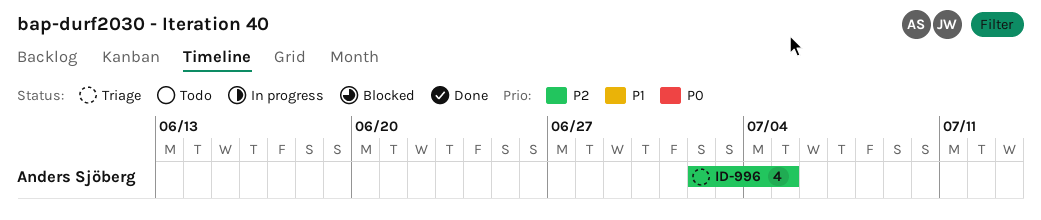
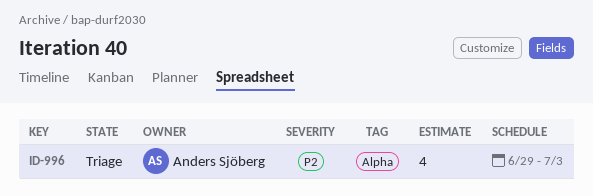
ID-996, start: Jul 2 -> Jun 29
ID-996, due: Jul 5 -> Jul 3

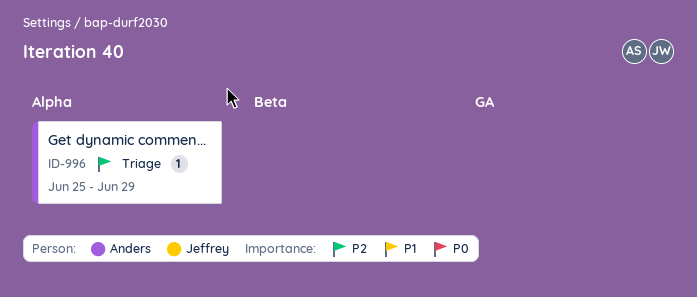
ID-996, estimate: 4 -> 1
ID-996, start: Jun 29 -> Jun 25
ID-996, due: Jul 3 -> Jun 29

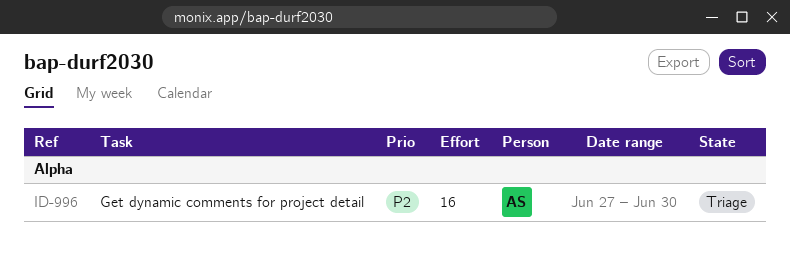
ID-996, estimate: 1 -> 16
ID-996, start: Jun 25 -> Jun 27
ID-996, due: Jun 29 -> Jun 30

